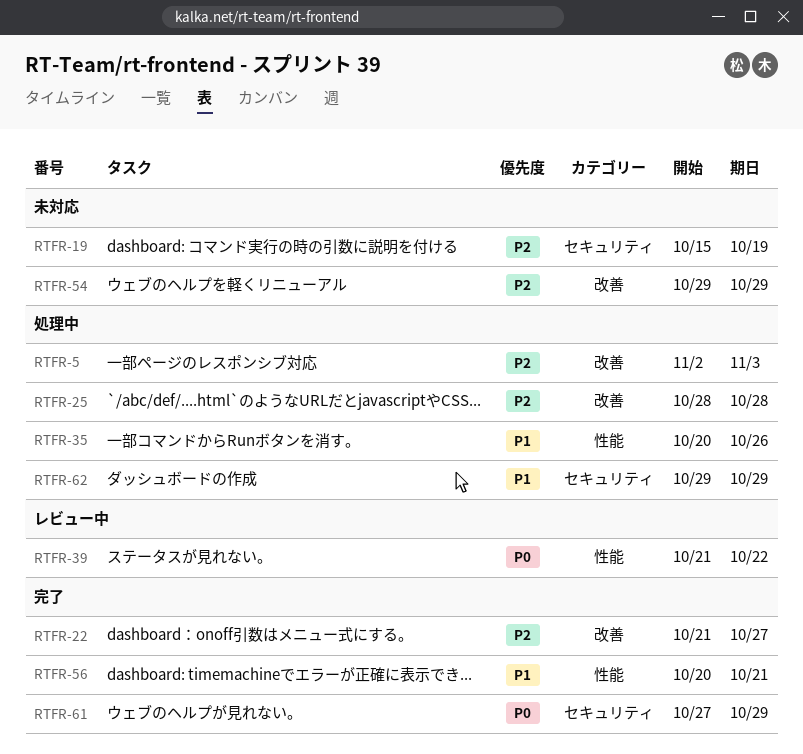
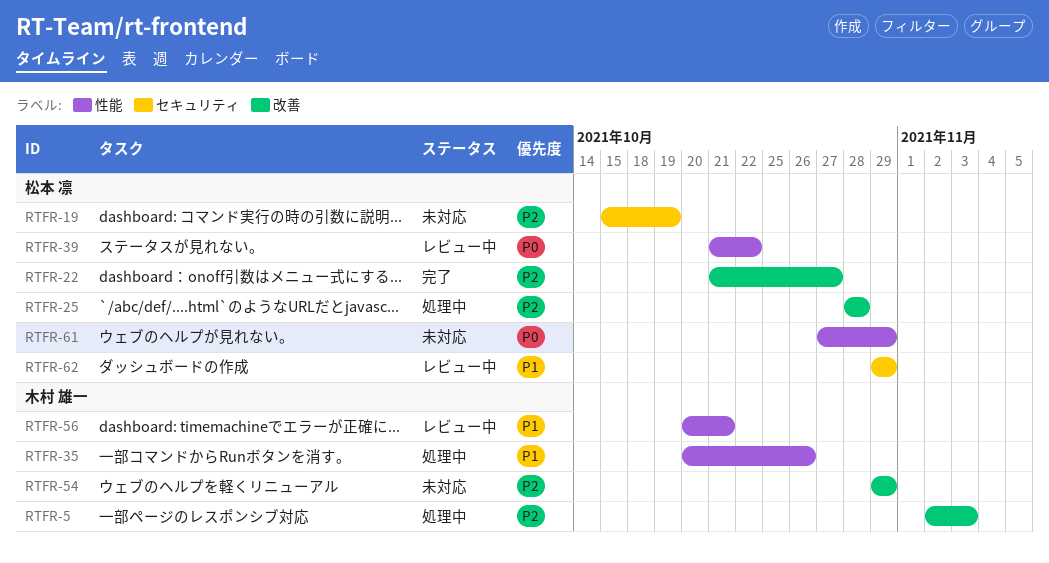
RTFR-56, status: 完了 -> レビュー中
RTFR-61, status: 完了 -> 未対応
RTFR-61, label: セキュリティ -> 性能
RTFR-62, status: 処理中 -> レビュー中

